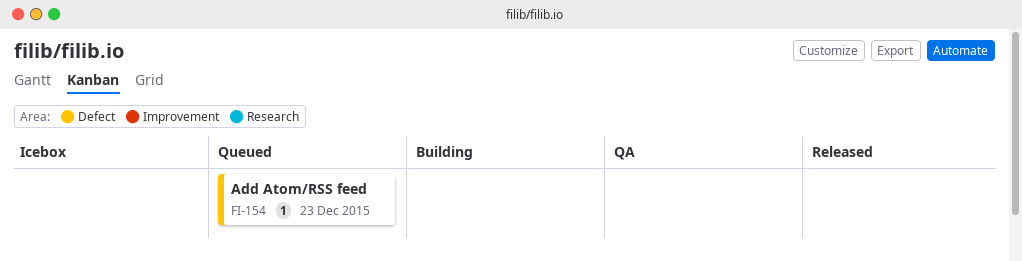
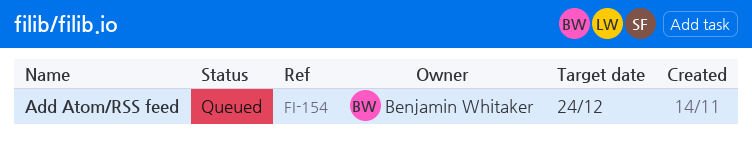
FI-154, due: Dec 23 -> Dec 24

